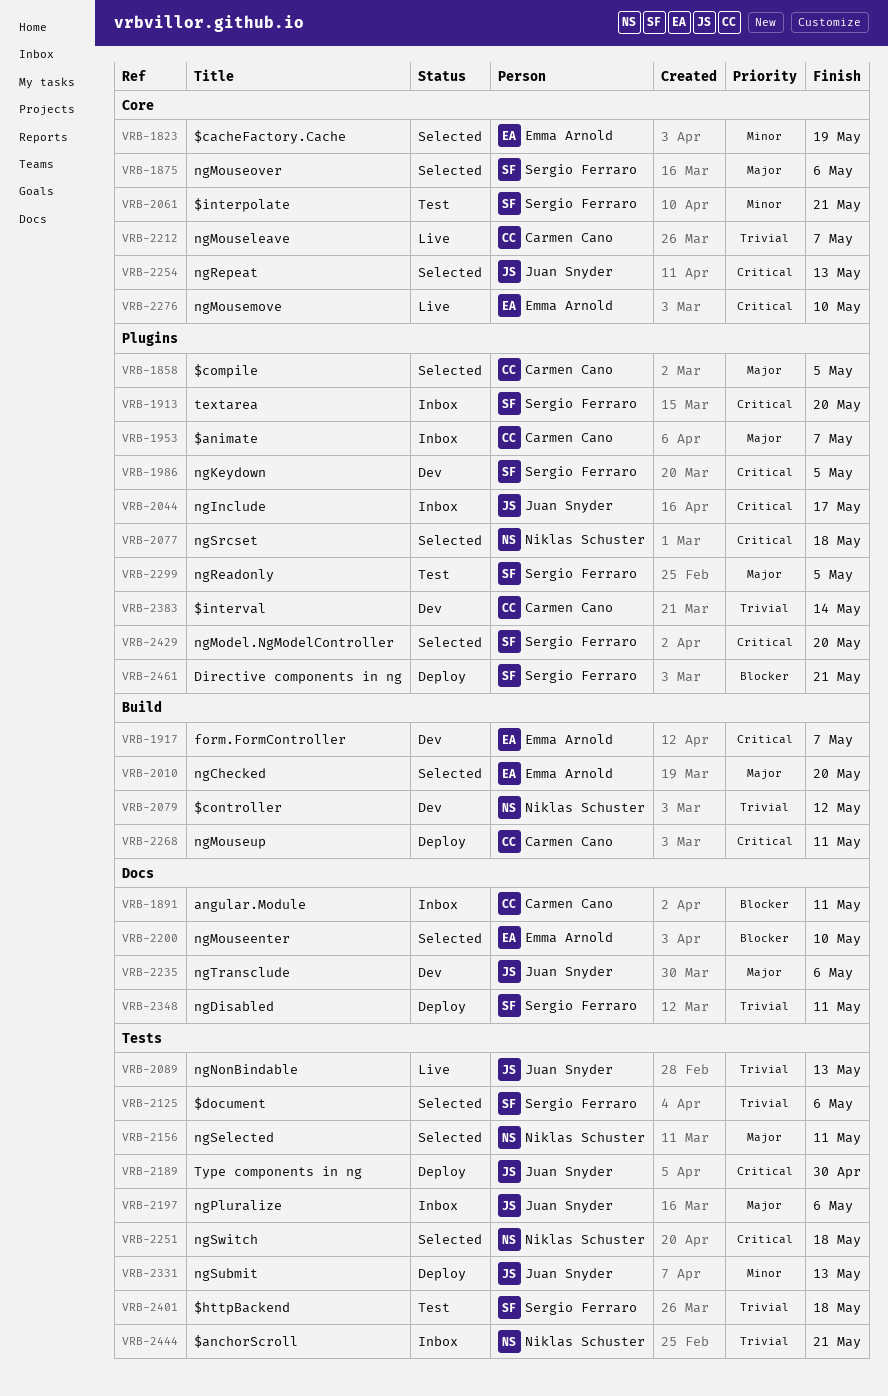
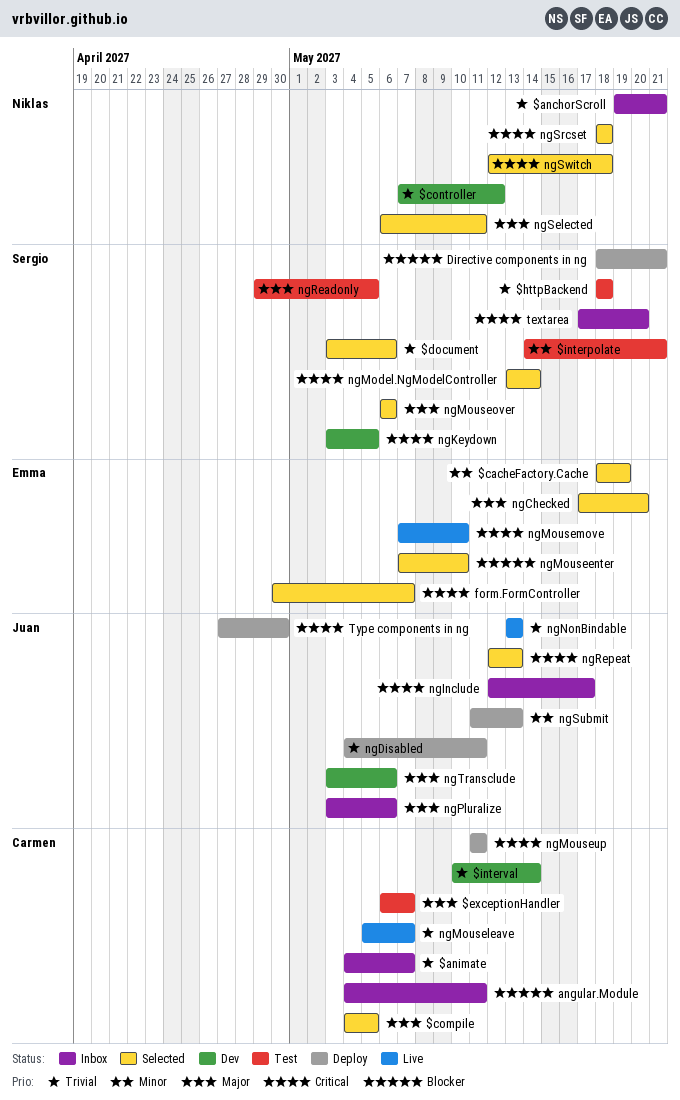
$animate, priority: Major -> Trivial
$exceptionHandler: none -> present
form.FormController, status: Dev -> Selected
ngDisabled, owner: Sergio Ferraro -> Juan Snyder
ngModel.NgModelController, due: May 20 -> May 14

